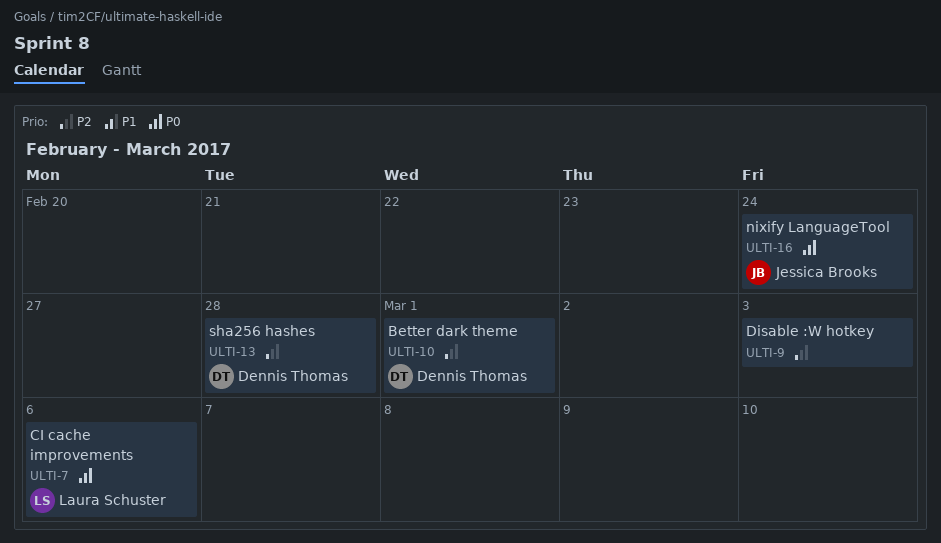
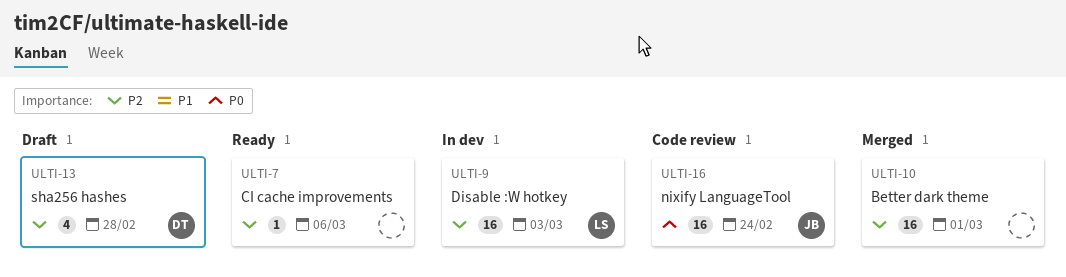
ULTI-7, owner: Laura Schuster -> none
ULTI-7, priority: P0 -> P2
ULTI-9, owner: none -> Laura Schuster
ULTI-10, owner: Dennis Thomas -> none

